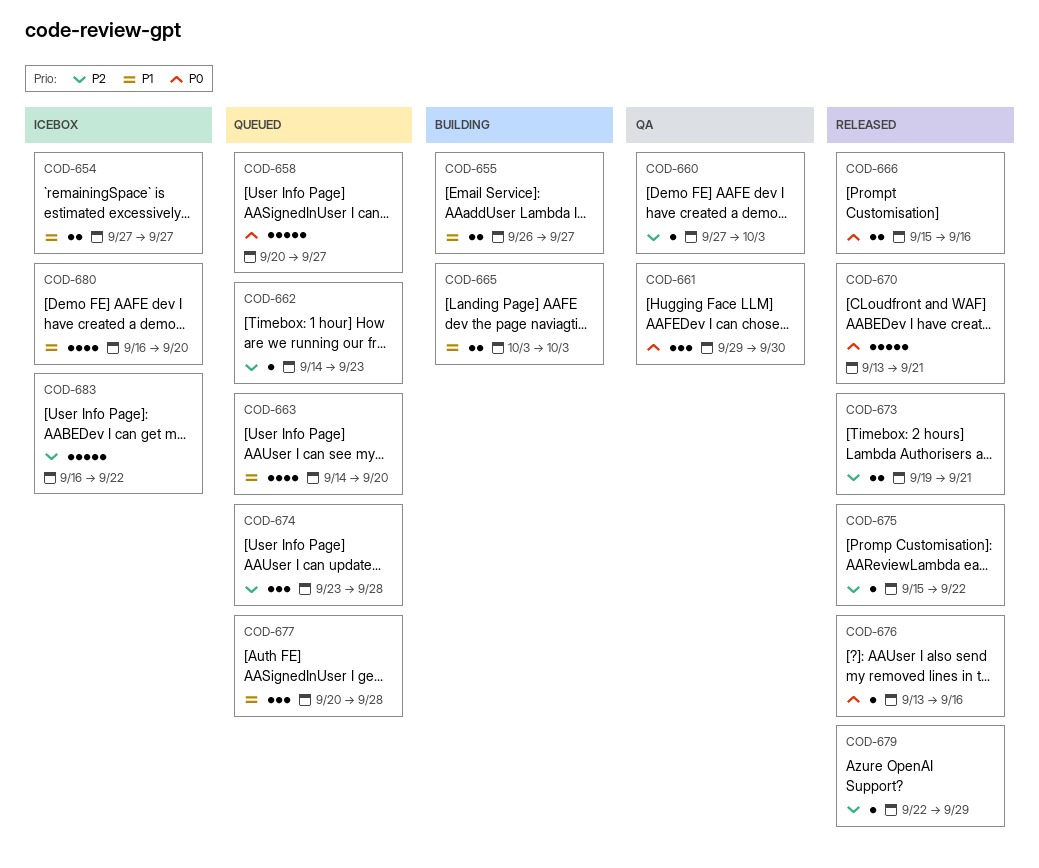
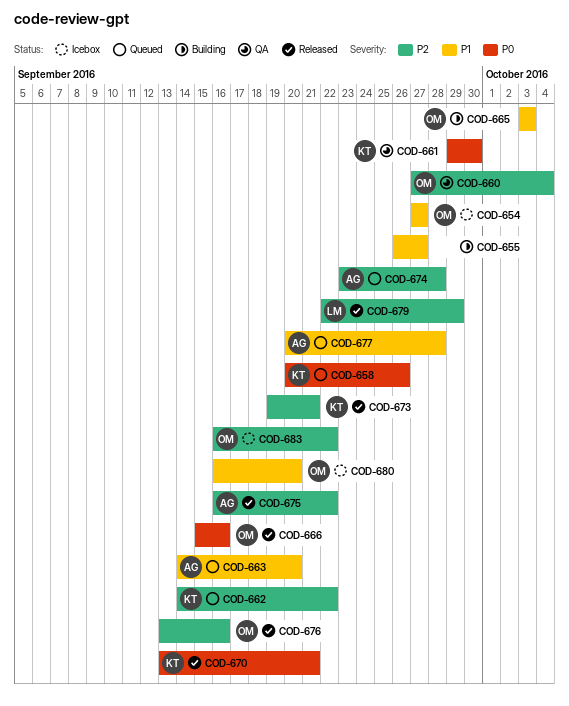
COD-658, due: Sep 27 -> Sep 26
COD-660, due: Oct 3 -> Oct 4
COD-662, due: Sep 23 -> Sep 22
COD-675, start: Sep 15 -> Sep 16
COD-676, priority: P0 -> P2

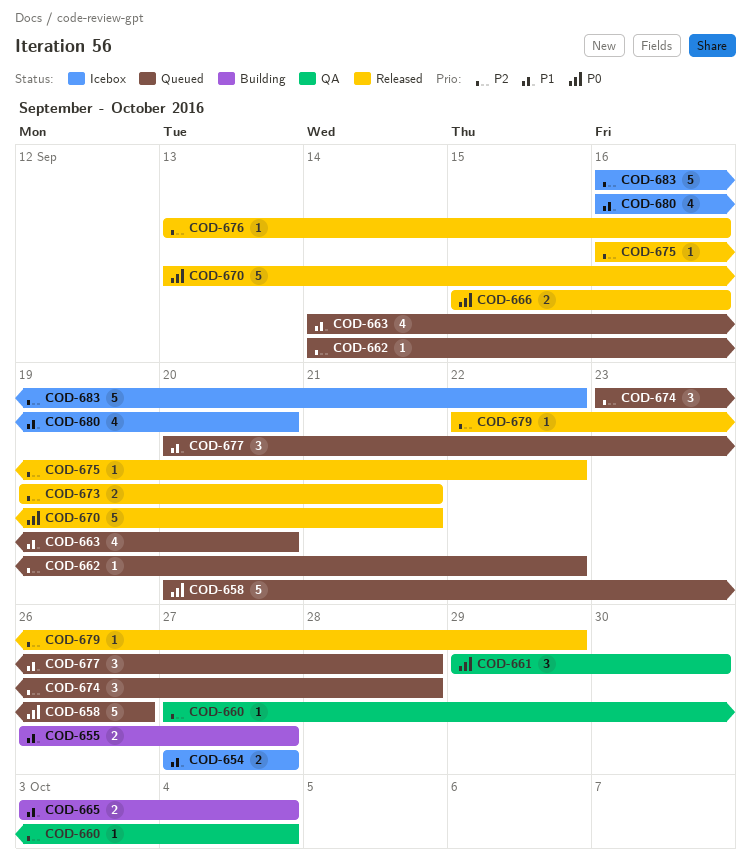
COD-665, due: Oct 3 -> Oct 4

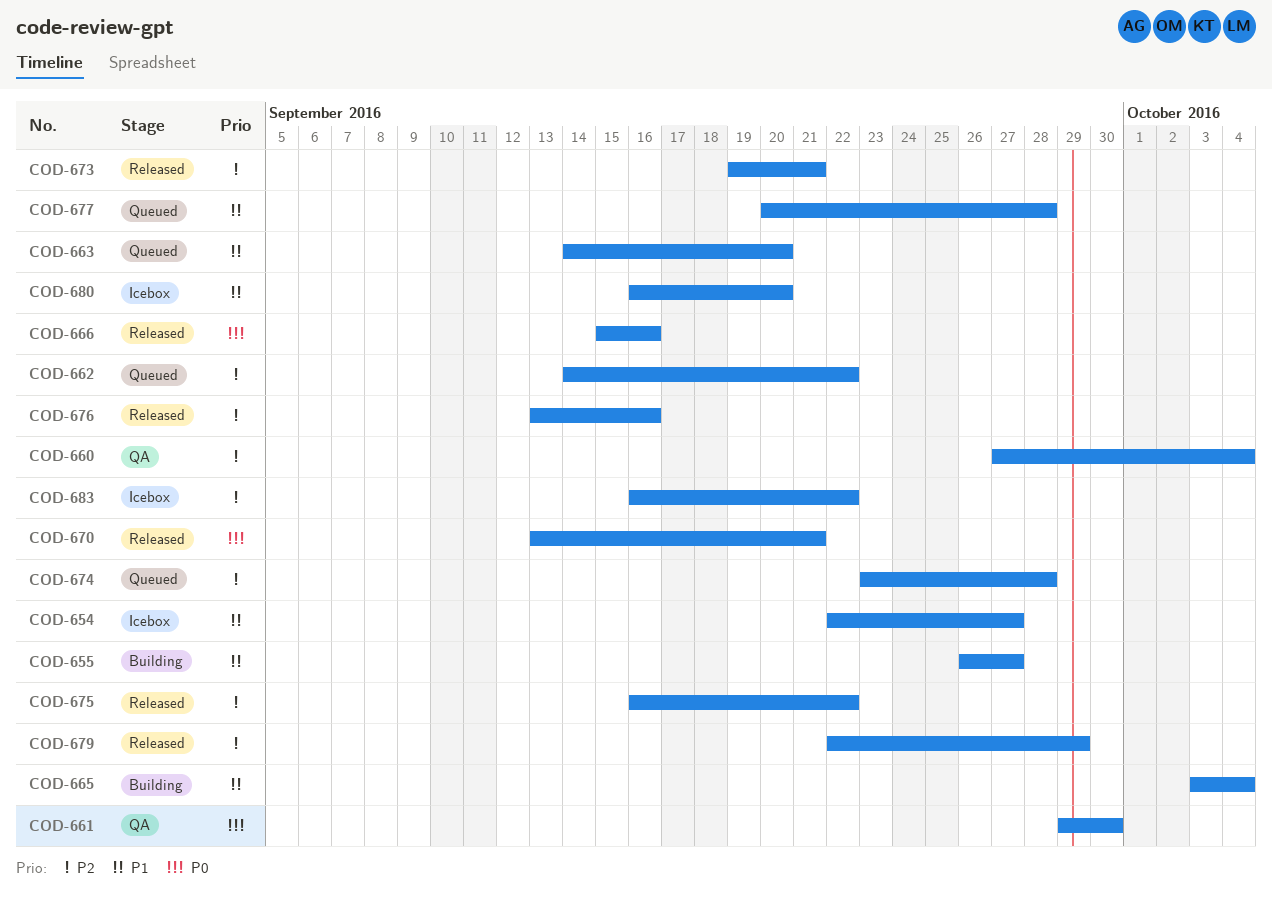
COD-654, start: Sep 27 -> Sep 22
COD-658: present -> none

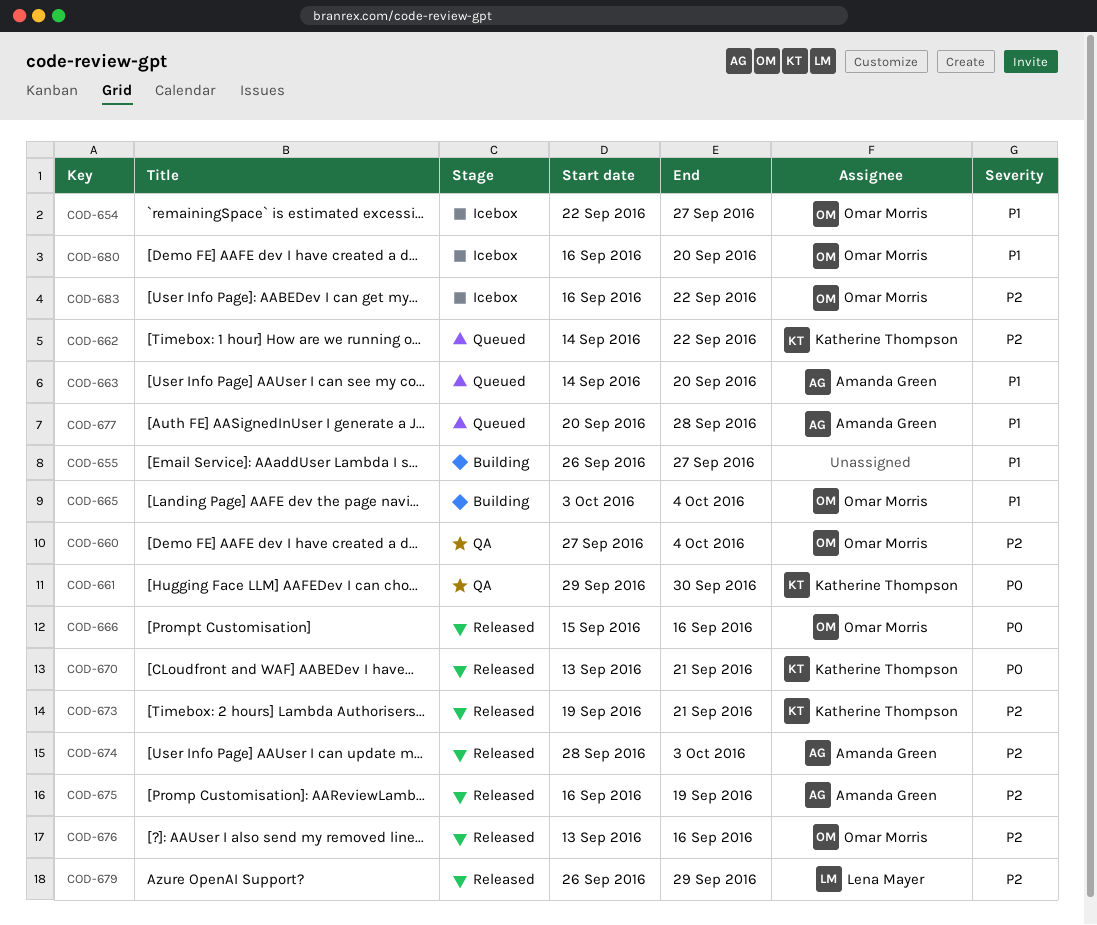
COD-674, status: Queued -> Released
COD-674, start: Sep 23 -> Sep 28
COD-674, due: Sep 28 -> Oct 3
COD-675, due: Sep 22 -> Sep 19
COD-679, start: Sep 22 -> Sep 26

